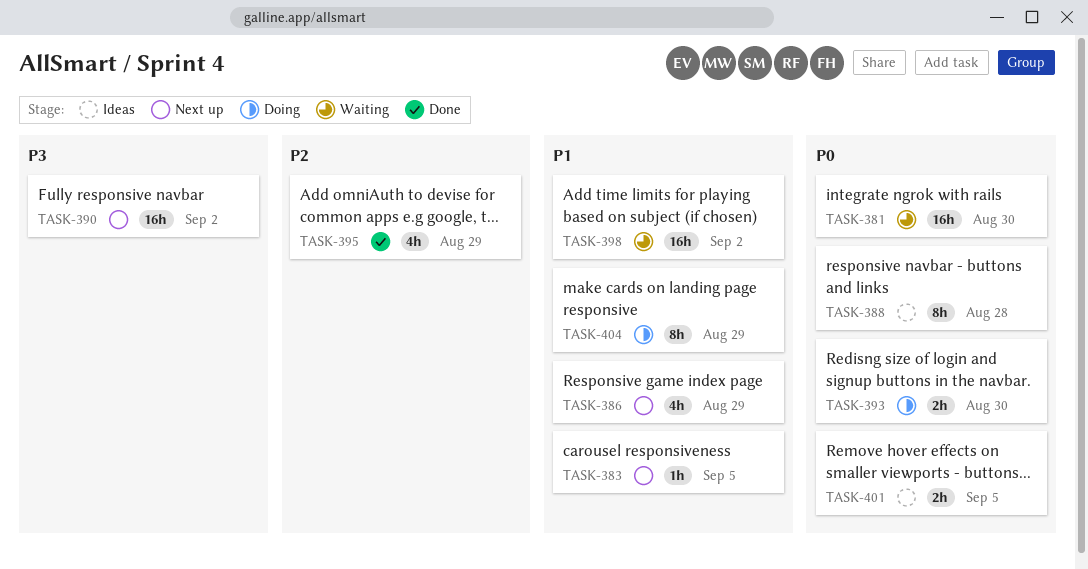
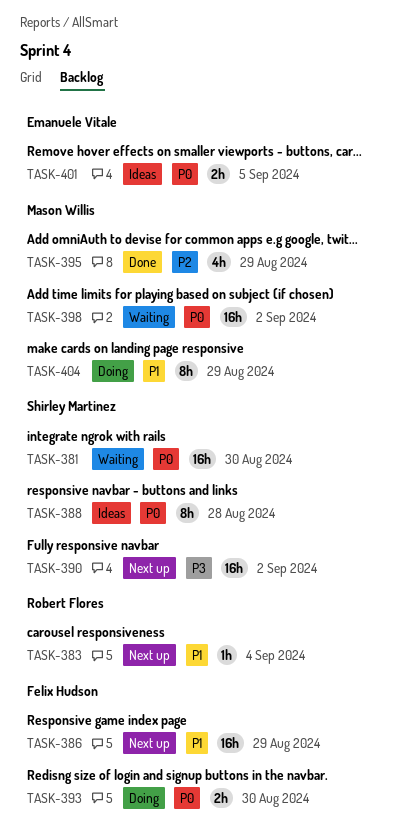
TASK-383, due: Sep 5 -> Sep 4
TASK-386, estimate: 4h -> 16h
TASK-398, priority: P1 -> P0

